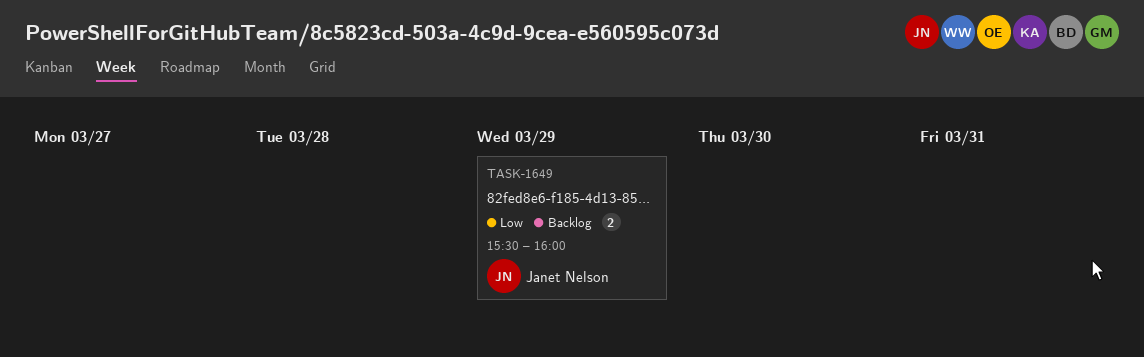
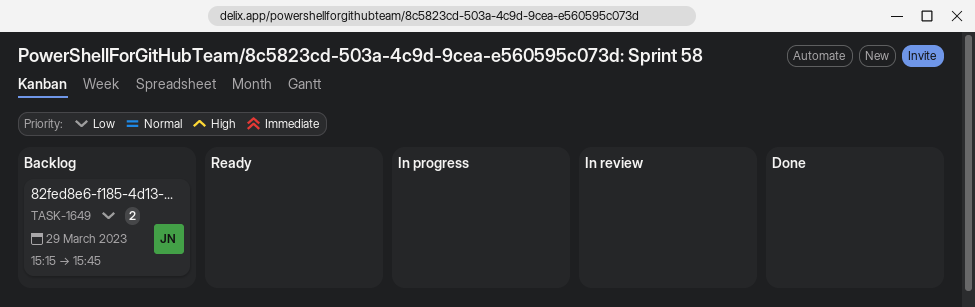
TASK-1649, begins: 15:30 -> 15:15
TASK-1649, ends: 16:00 -> 15:45

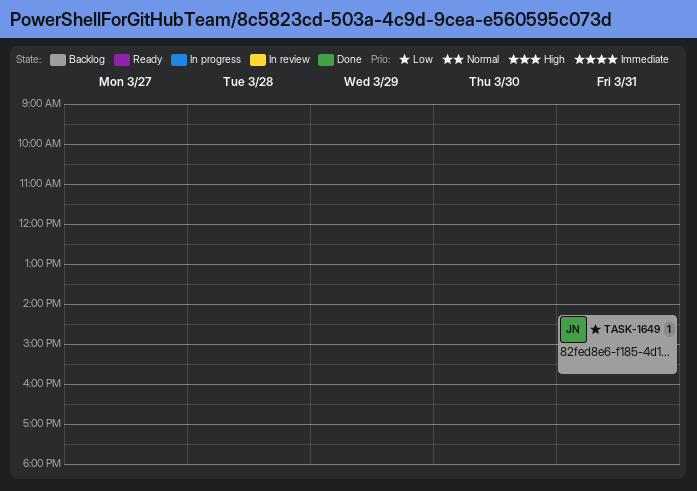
TASK-1649, estimate: 2 -> 1
TASK-1649, day: Mar 29 -> Mar 31
TASK-1649, begins: 15:15 -> 14:15

